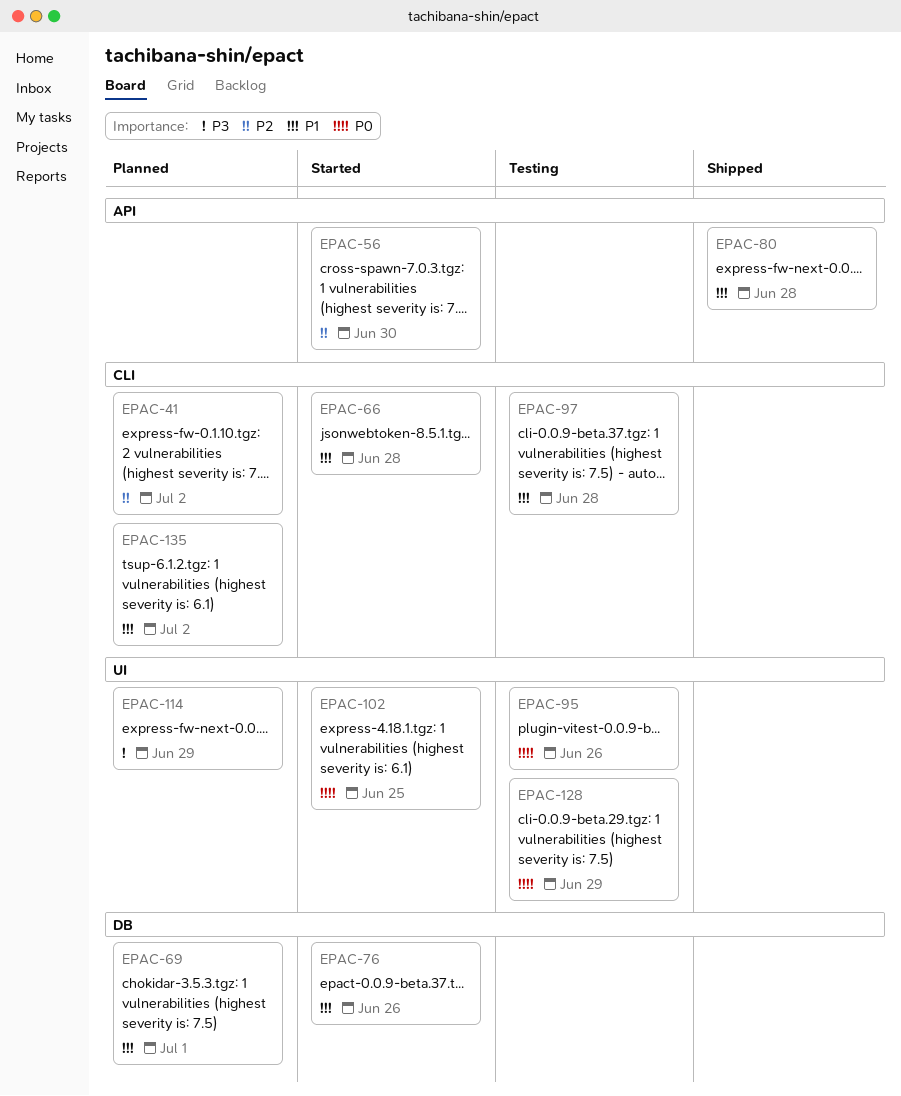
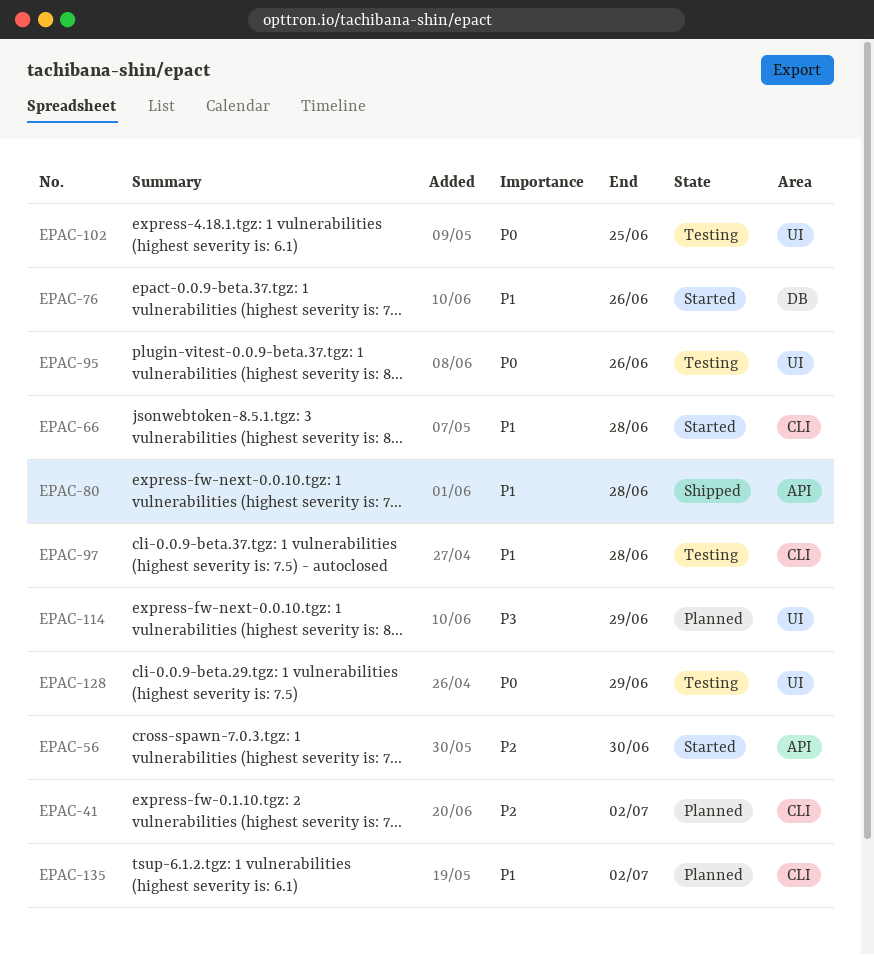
EPAC-69: present -> none
EPAC-102, status: Started -> Testing

